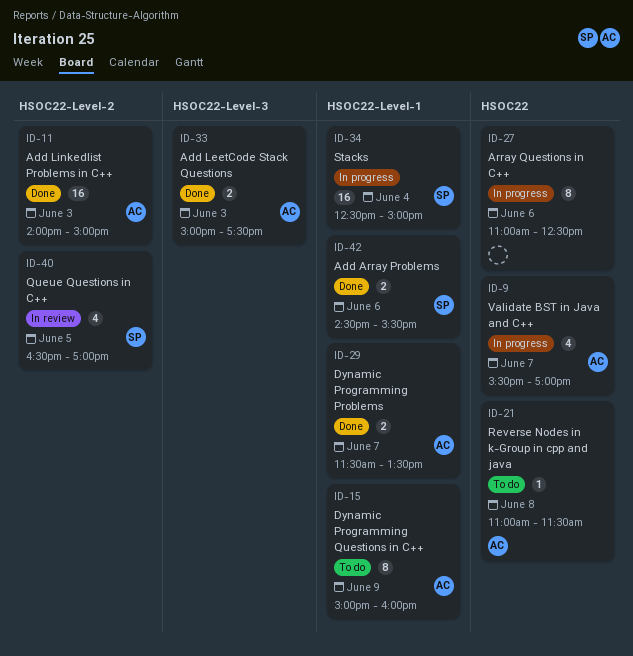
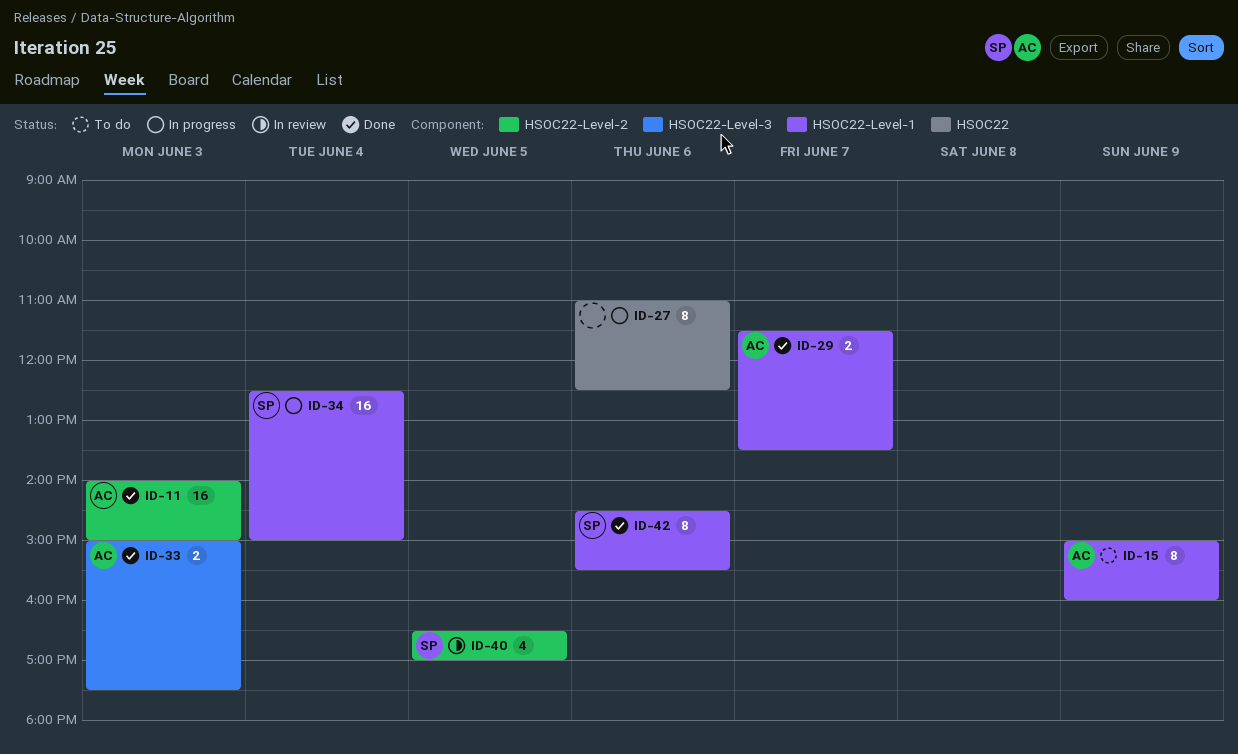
ID-9: present -> none
ID-21: present -> none
ID-42, estimate: 2 -> 8

